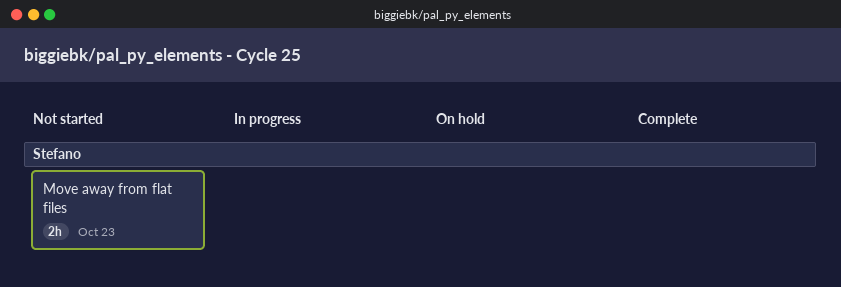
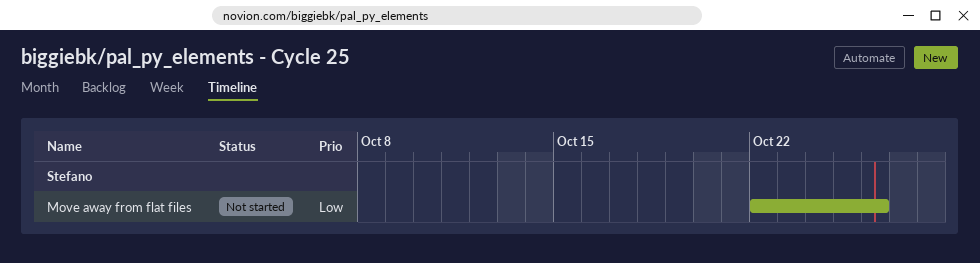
Move away from flat files, due: Oct 23 -> Oct 26

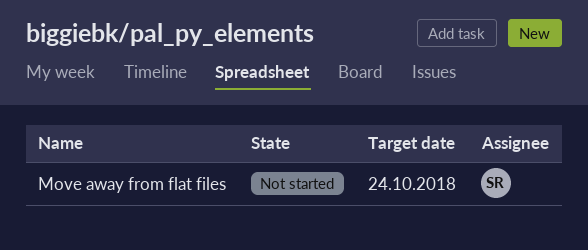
Move away from flat files, due: Oct 26 -> Oct 24

